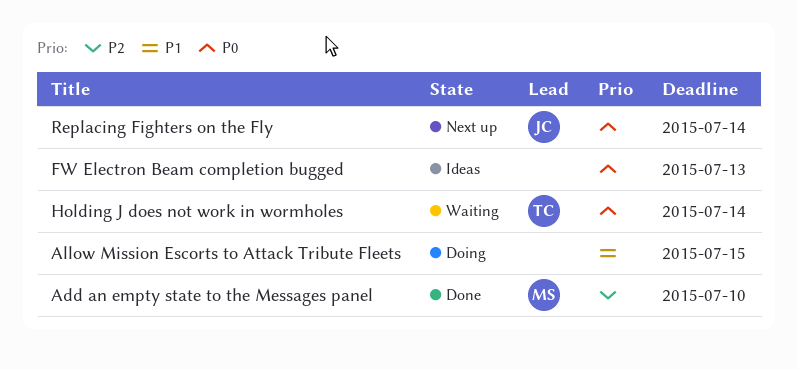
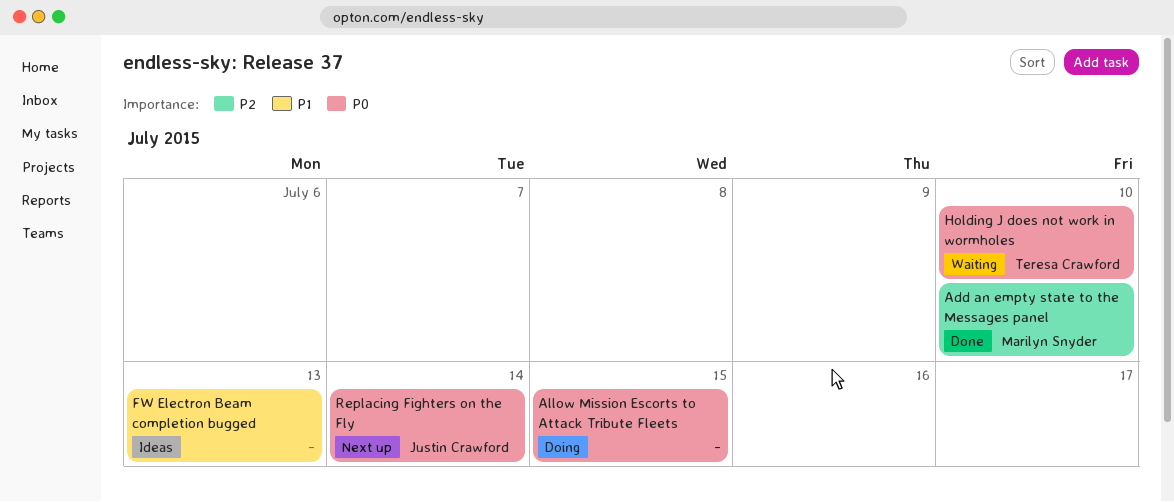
Allow Mission Escorts to Attack Tribute Fleets, priority: P1 -> P0
FW Electron Beam completion bugged, priority: P0 -> P1
Holding J does not work in wormholes, due: Jul 14 -> Jul 10

